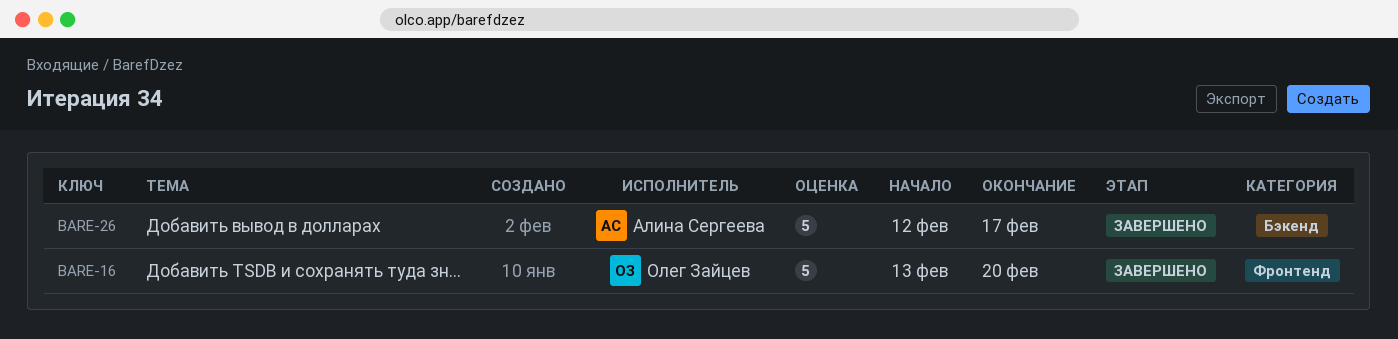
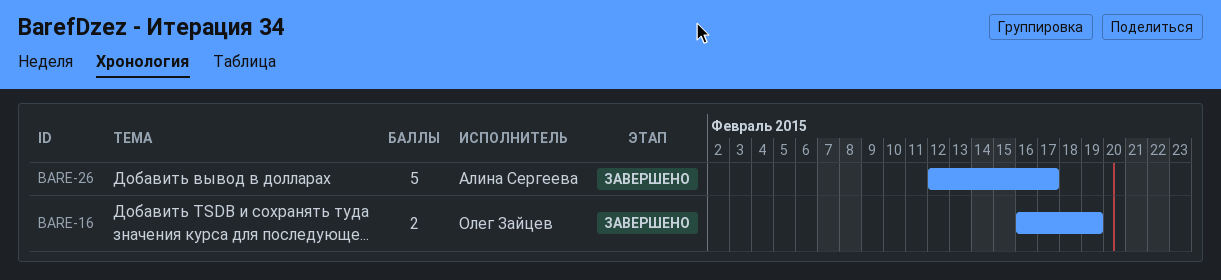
BARE-16, estimate: 5 -> 2
BARE-16, start: Feb 13 -> Feb 16
BARE-16, due: Feb 20 -> Feb 19

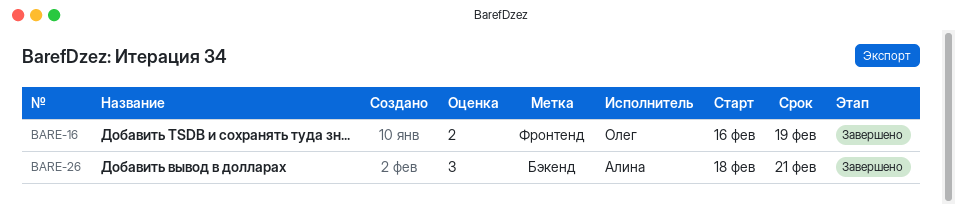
BARE-26, estimate: 5 -> 3
BARE-26, start: Feb 12 -> Feb 18
BARE-26, due: Feb 17 -> Feb 21

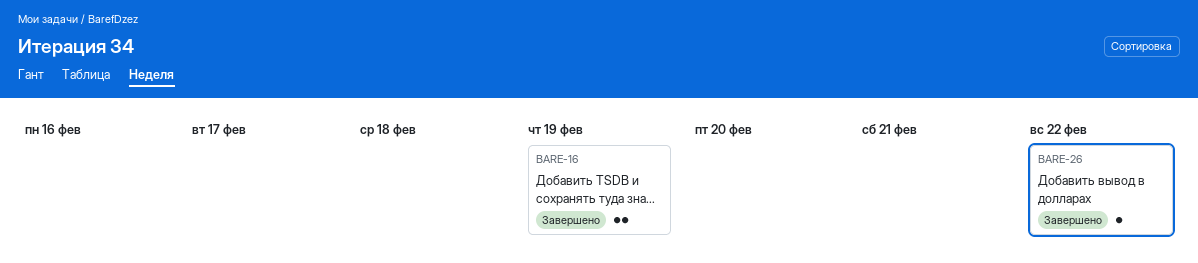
BARE-26, estimate: 3 -> 1
BARE-26, due: Feb 21 -> Feb 22

